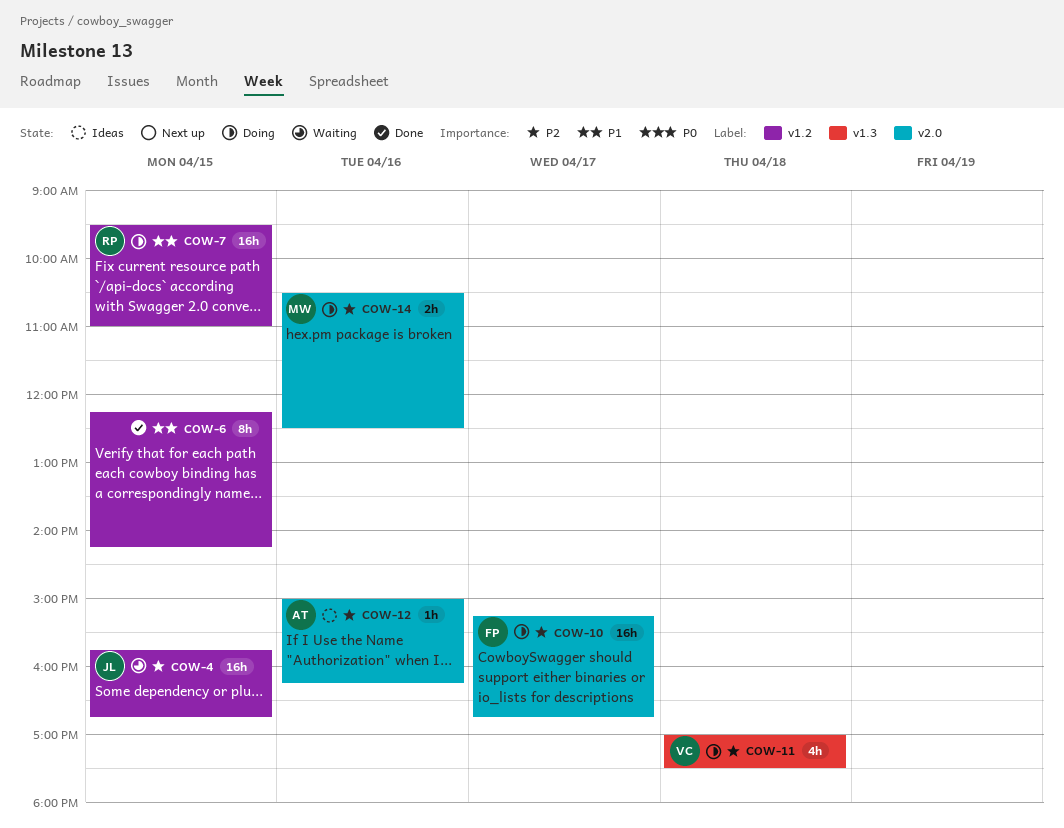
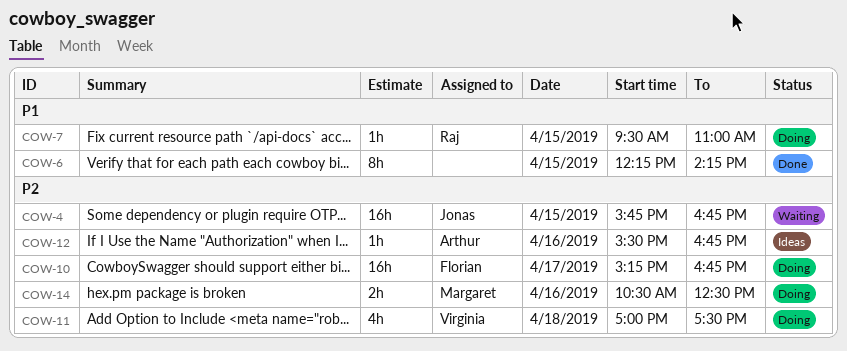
COW-7, estimate: 16h -> 1h
COW-12, begins: 15:00 -> 15:30
COW-12, ends: 16:15 -> 16:45

